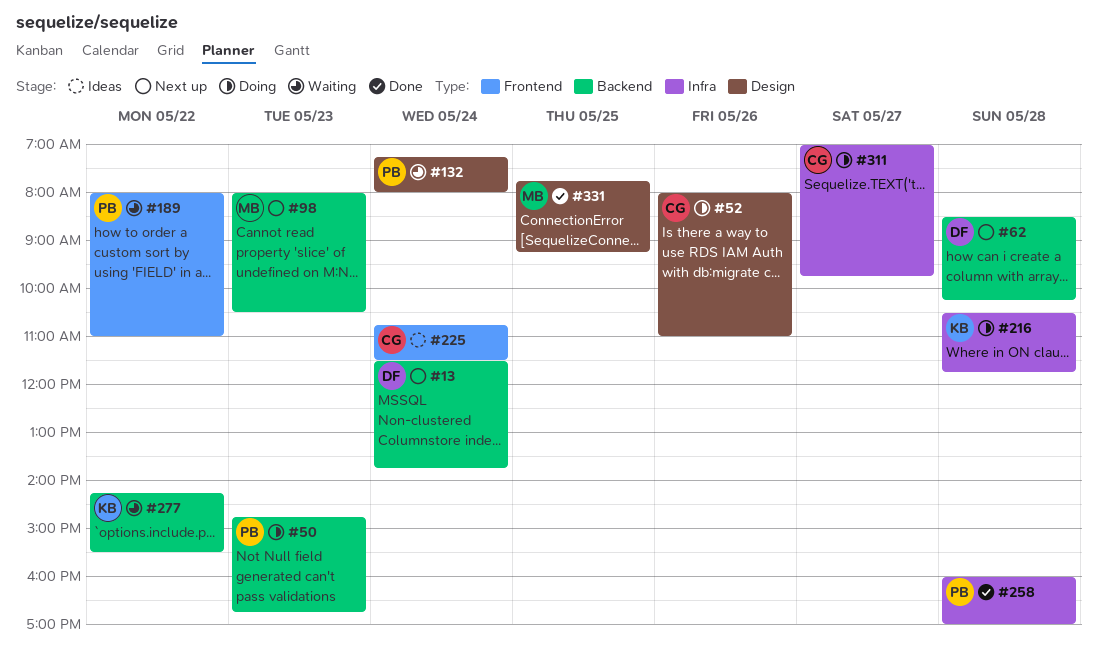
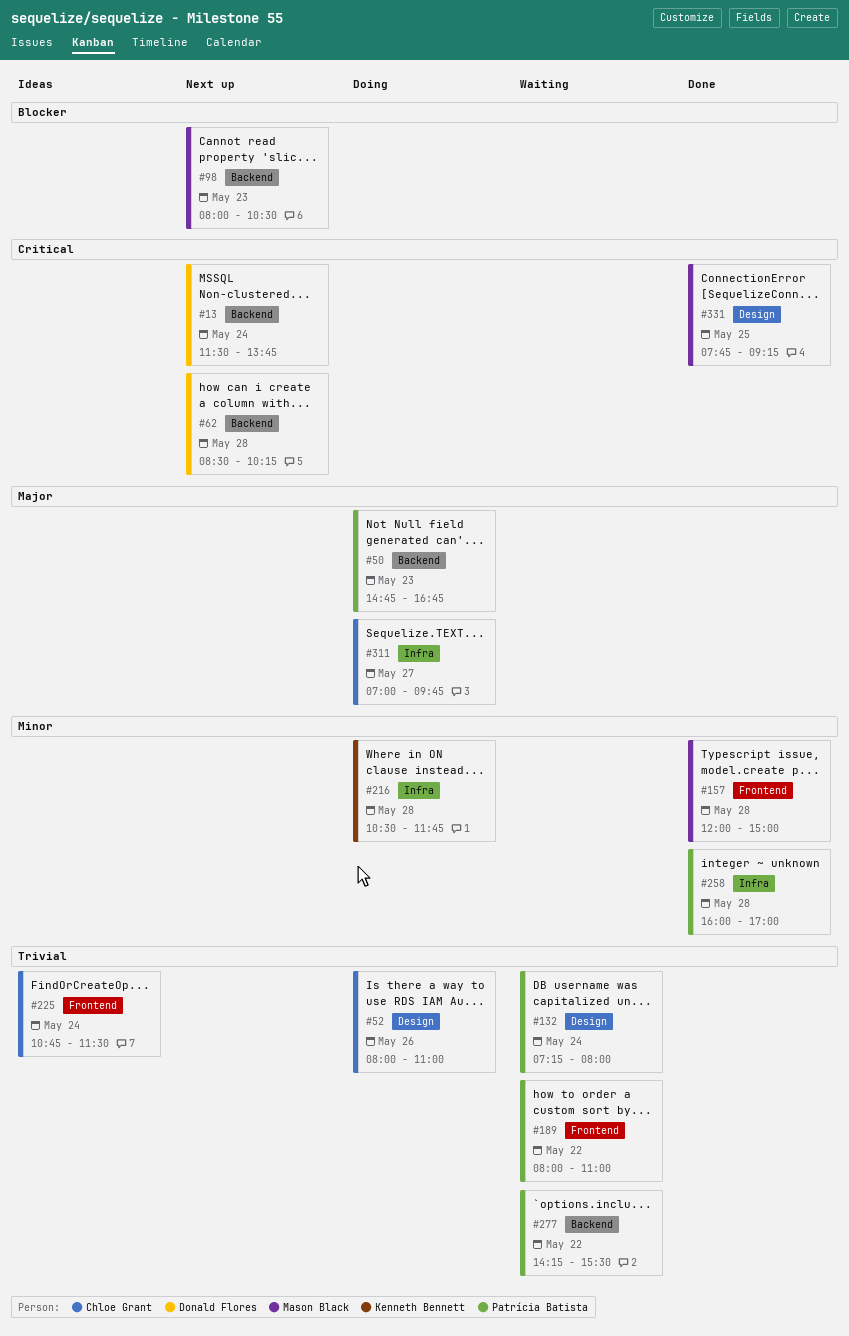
#157: none -> present
#277, owner: Kenneth Bennett -> Patrícia Batista

